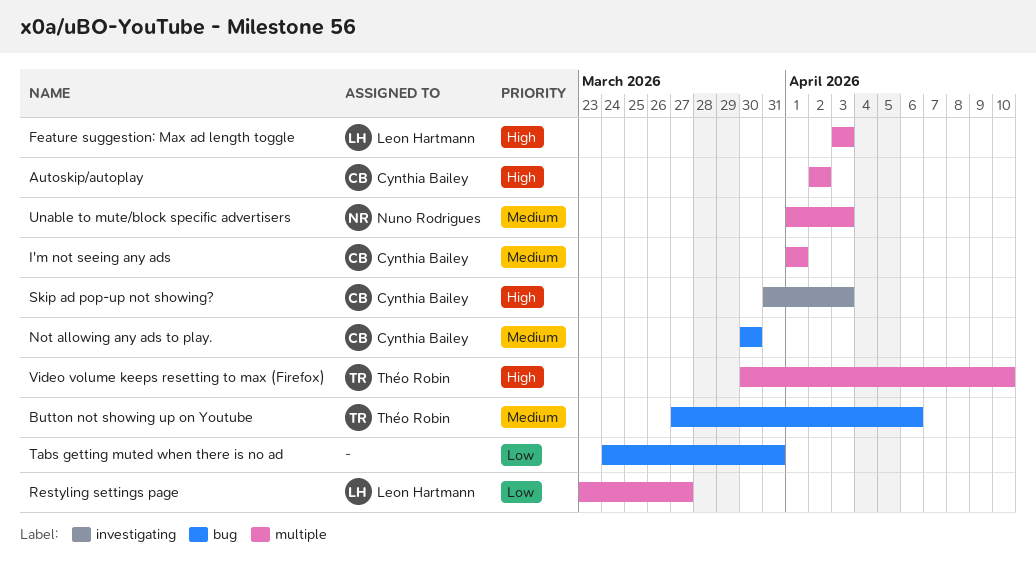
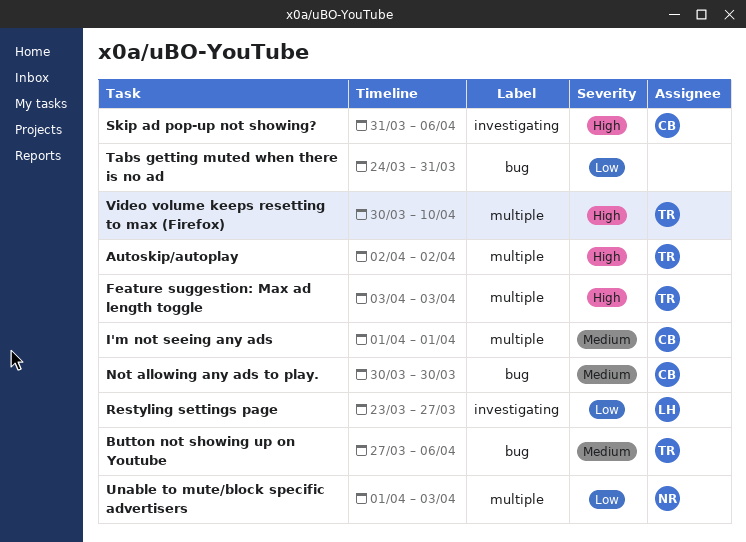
Autoskip/autoplay, owner: Cynthia Bailey -> Théo Robin
Feature suggestion: Max ad length toggle, owner: Leon Hartmann -> Théo Robin
Restyling settings page, label: multiple -> investigating
Skip ad pop-up not showing?, due: Apr 3 -> Apr 6
Unable to mute/block specific advertisers, priority: Medium -> Low

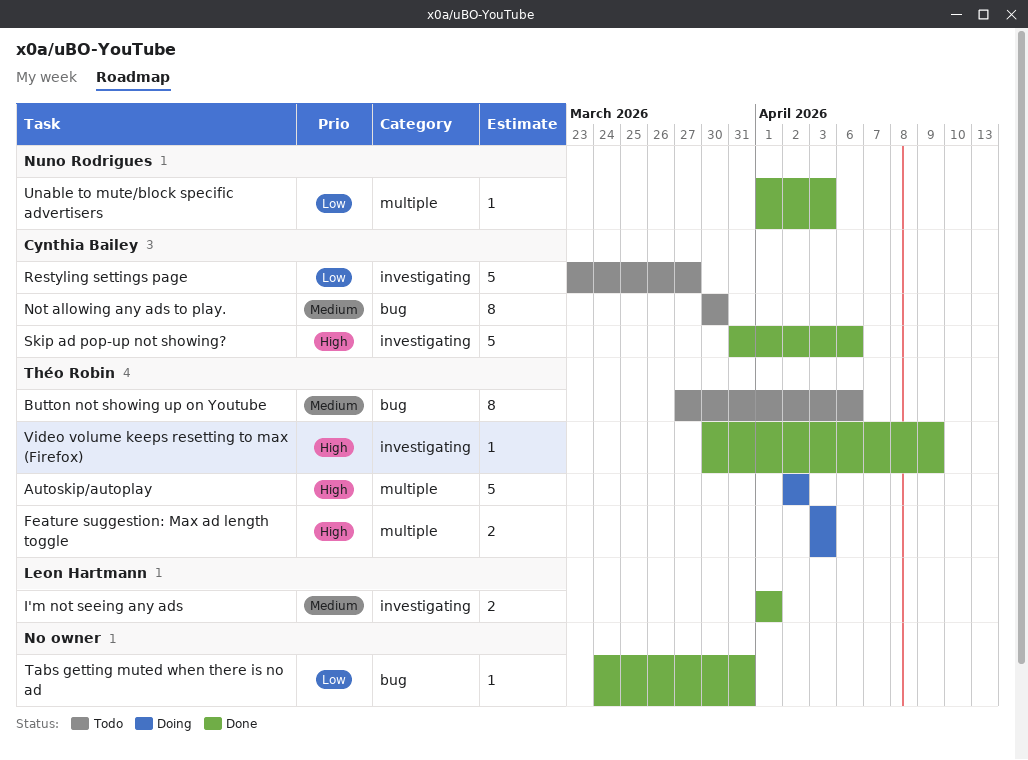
I'm not seeing any ads, owner: Cynthia Bailey -> Leon Hartmann
I'm not seeing any ads, label: multiple -> investigating
Restyling settings page, owner: Leon Hartmann -> Cynthia Bailey
Video volume keeps resetting to max (Firefox), label: multiple -> investigating
Video volume keeps resetting to max (Firefox), due: Apr 10 -> Apr 9

